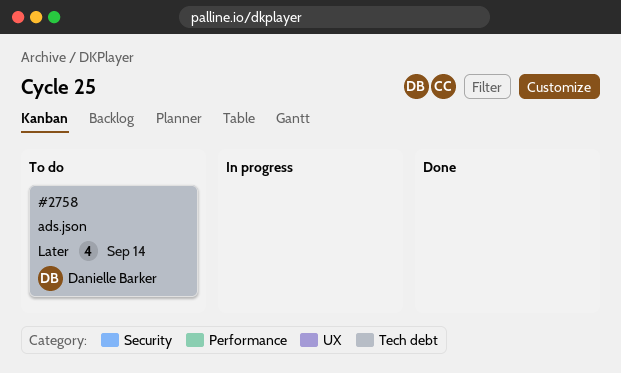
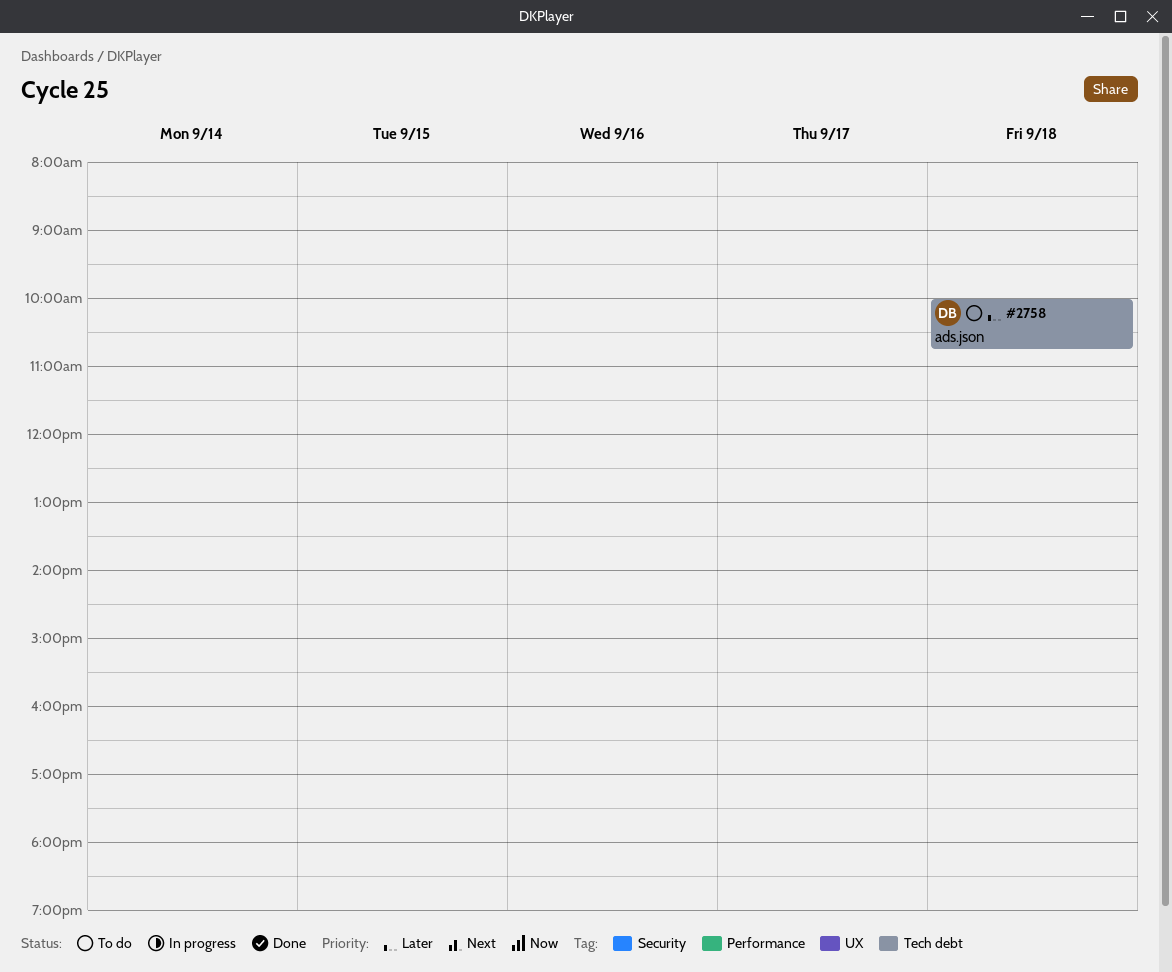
#2758, day: Sep 14 -> Sep 18

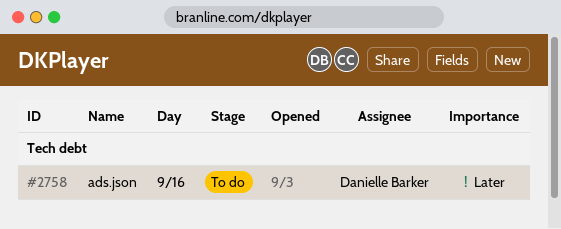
#2758, day: Sep 18 -> Sep 16

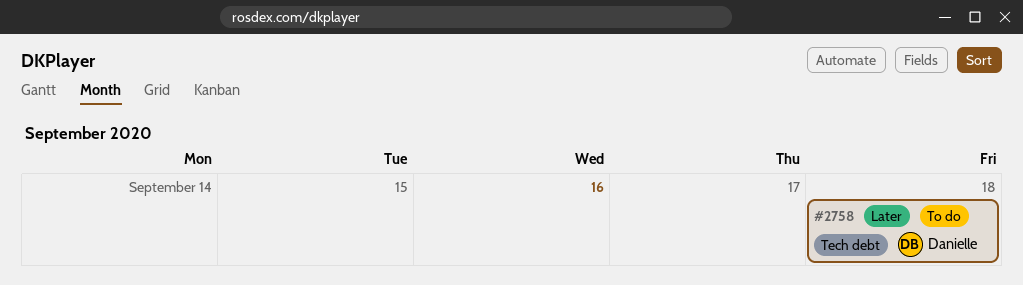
#2758, day: Sep 16 -> Sep 18

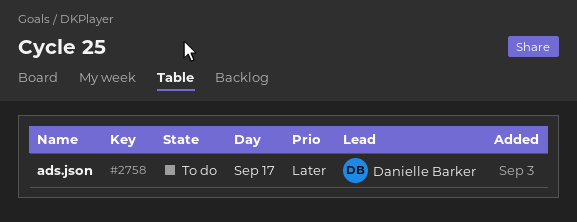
#2758, day: Sep 18 -> Sep 17

